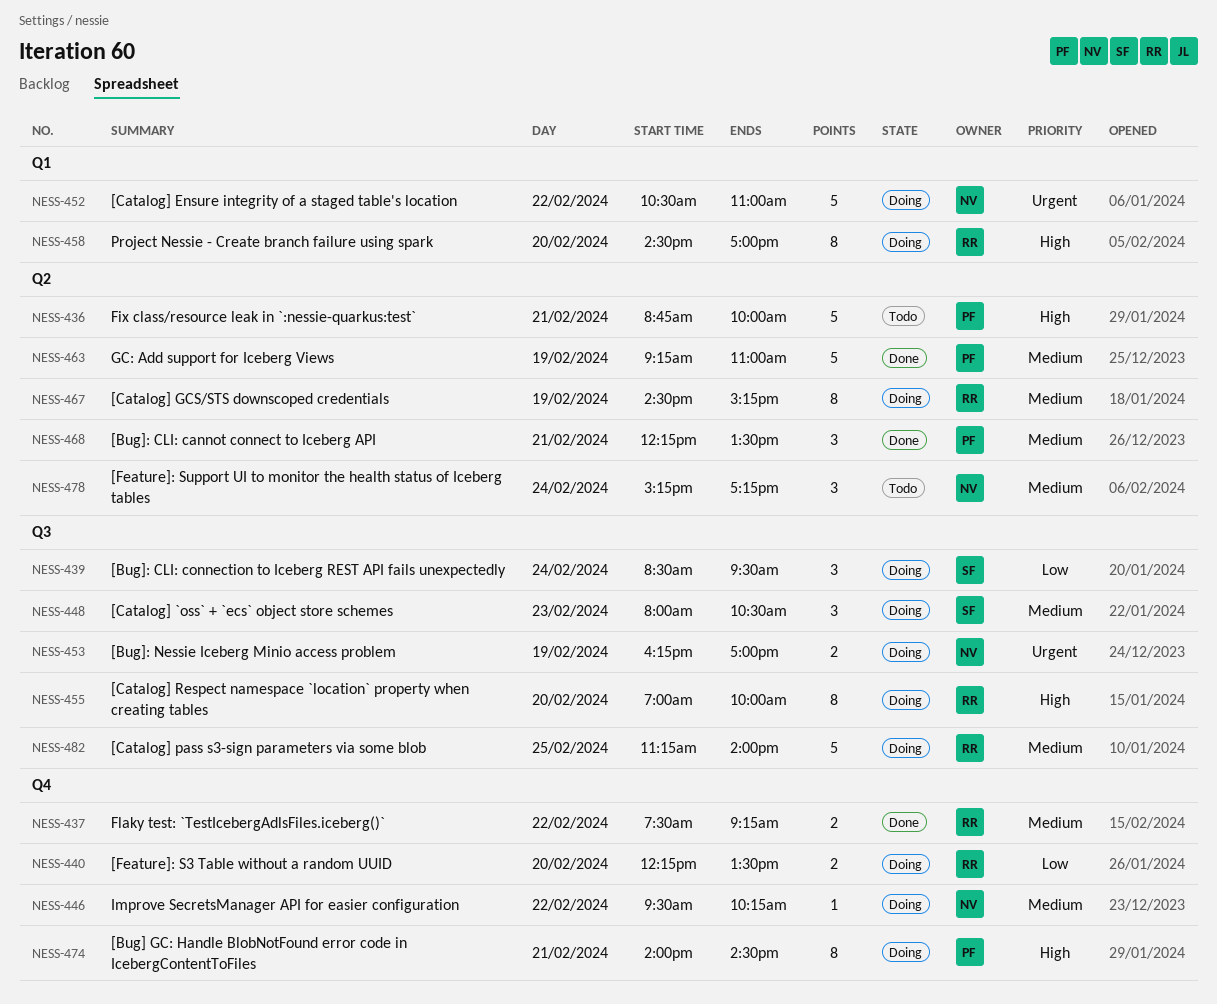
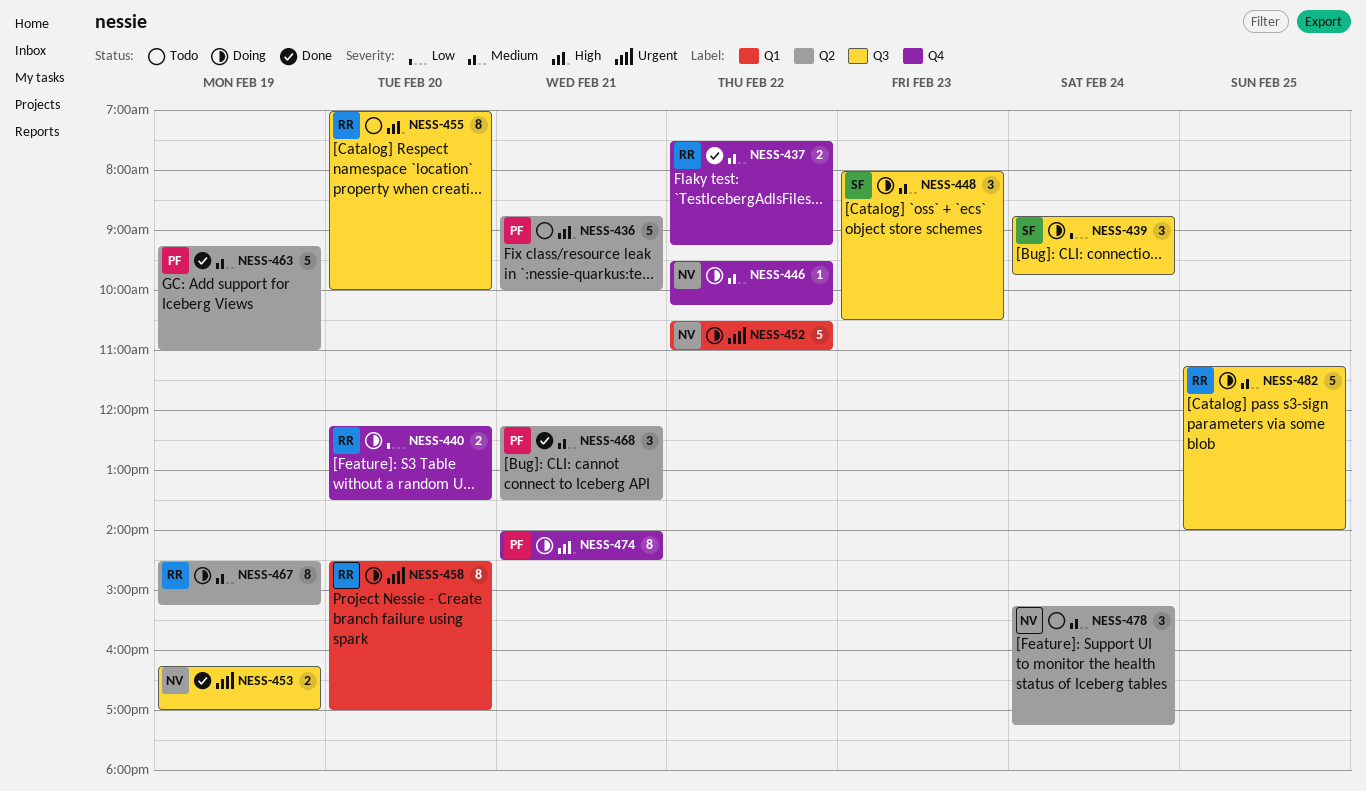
NESS-439, begins: 08:30 -> 08:45
NESS-439, ends: 09:30 -> 09:45
NESS-453, status: Doing -> Done
NESS-455, status: Doing -> Todo
NESS-458, priority: High -> Urgent

